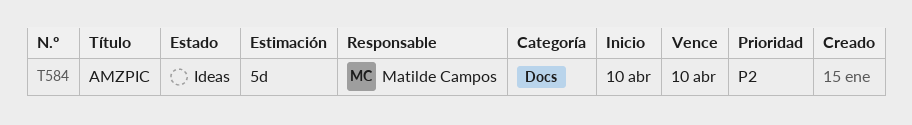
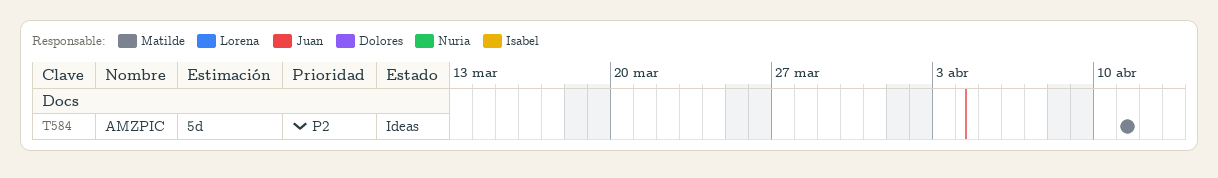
T584, start: Apr 10 -> Apr 11
T584, due: Apr 10 -> Apr 11

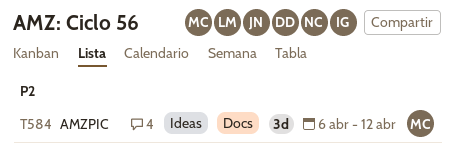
T584, estimate: 5d -> 3d
T584, start: Apr 11 -> Apr 6
T584, due: Apr 11 -> Apr 12

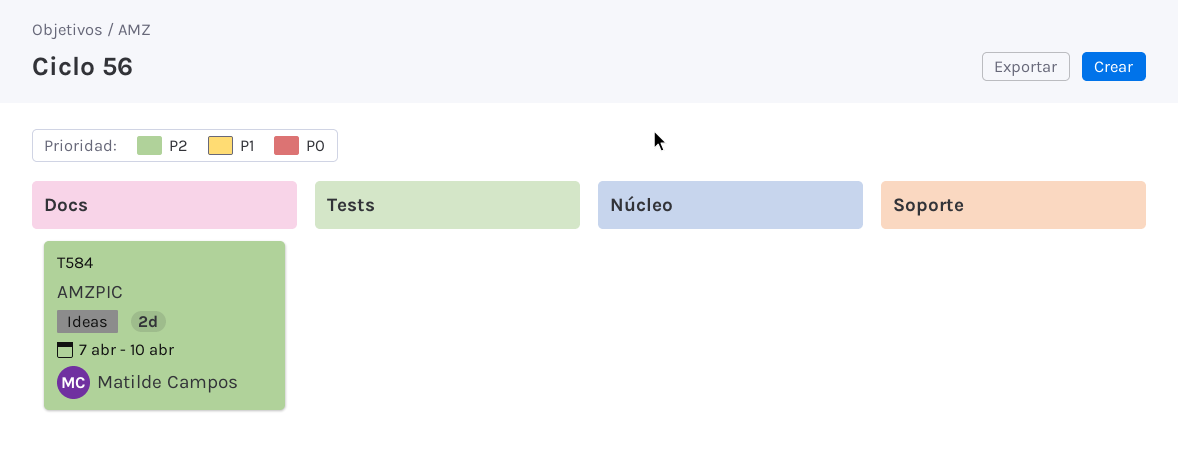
T584, estimate: 3d -> 2d
T584, start: Apr 6 -> Apr 7
T584, due: Apr 12 -> Apr 10

